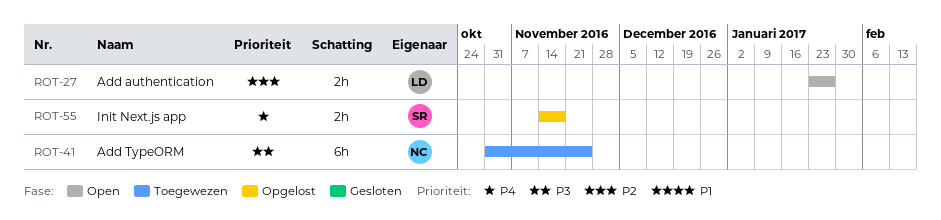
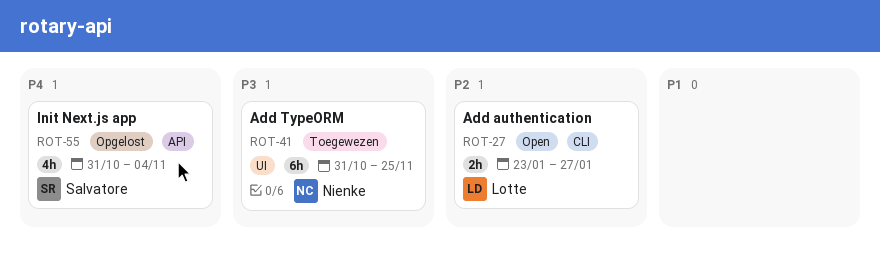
ROT-55, estimate: 2h -> 4h
ROT-55, start: Nov 14 -> Oct 31
ROT-55, due: Nov 18 -> Nov 4

